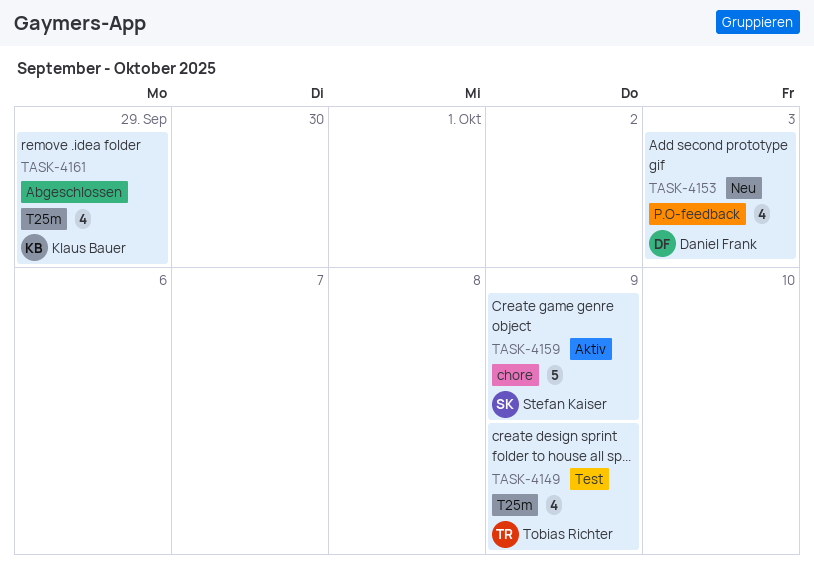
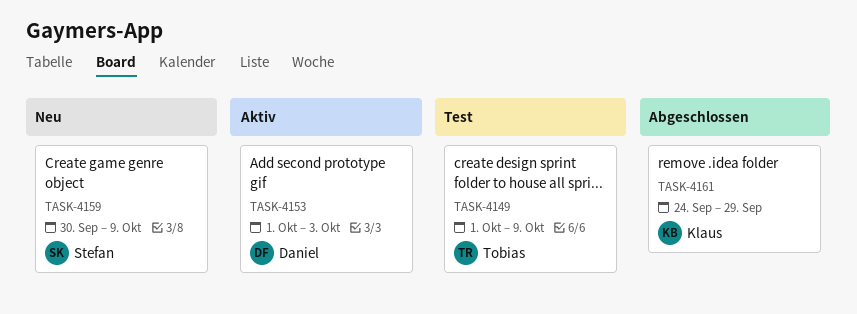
TASK-4153, status: Neu -> Aktiv
TASK-4159, status: Aktiv -> Neu

